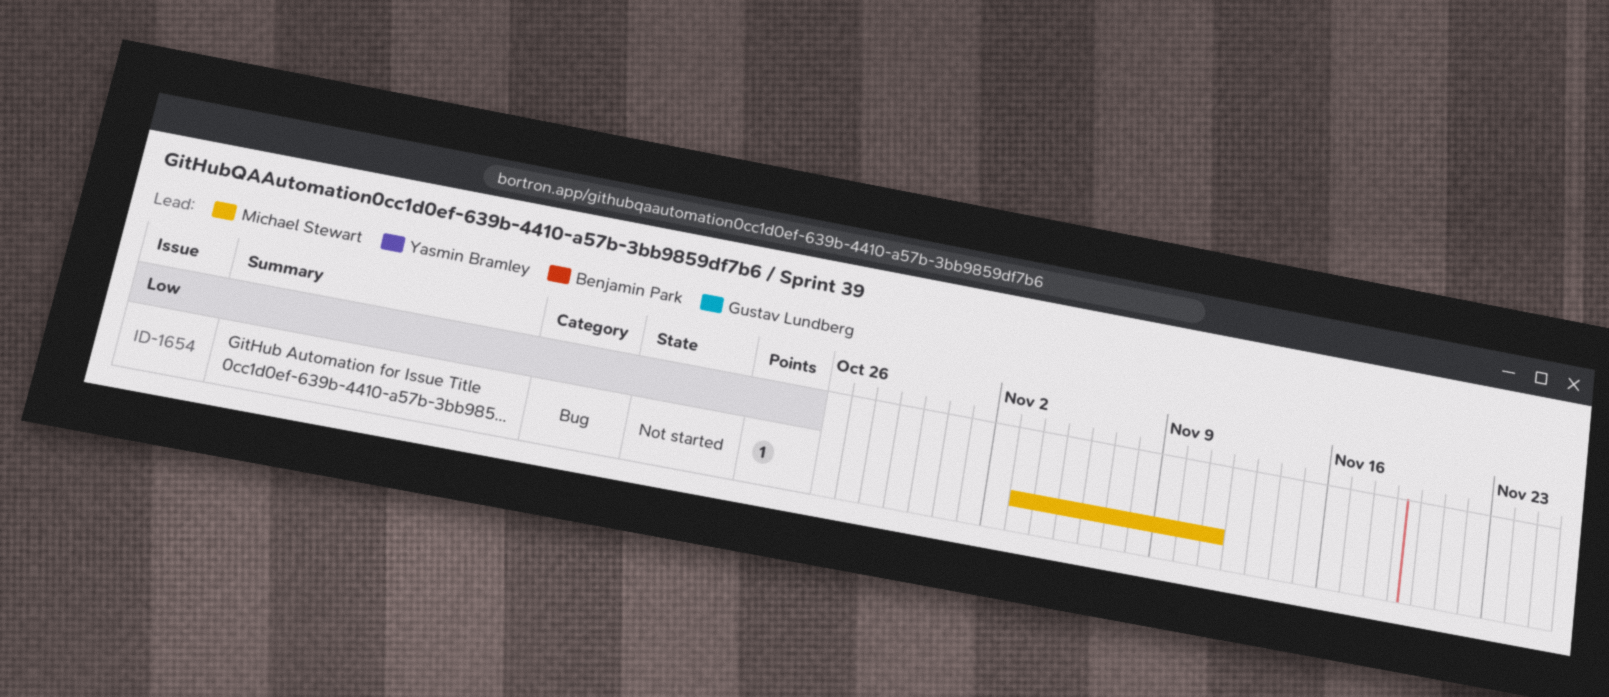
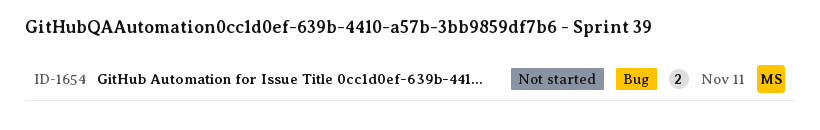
ID-1654, estimate: 1 -> 2

